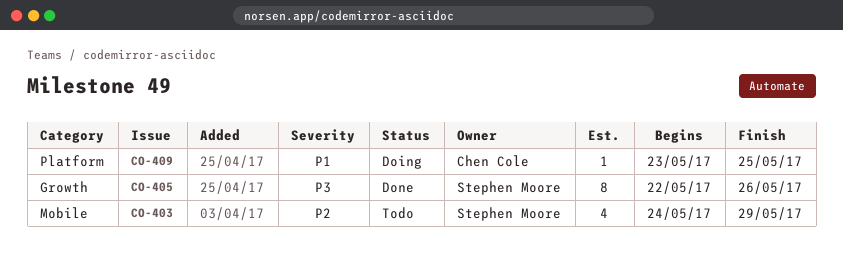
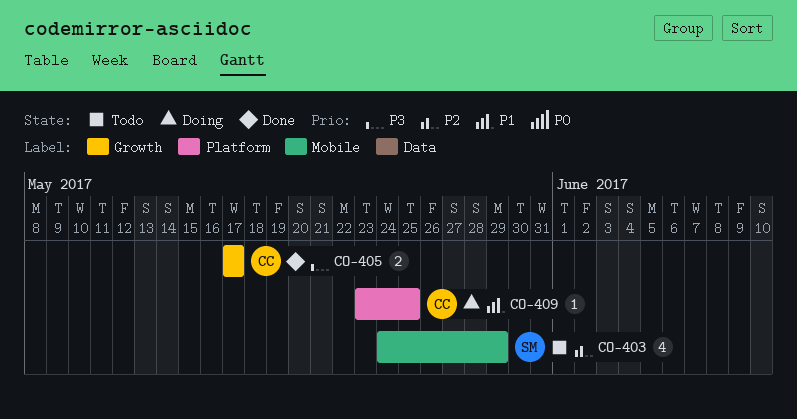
CO-405, owner: Stephen Moore -> Chen Cole
CO-405, estimate: 8 -> 2
CO-405, start: May 22 -> May 17
CO-405, due: May 26 -> May 17

